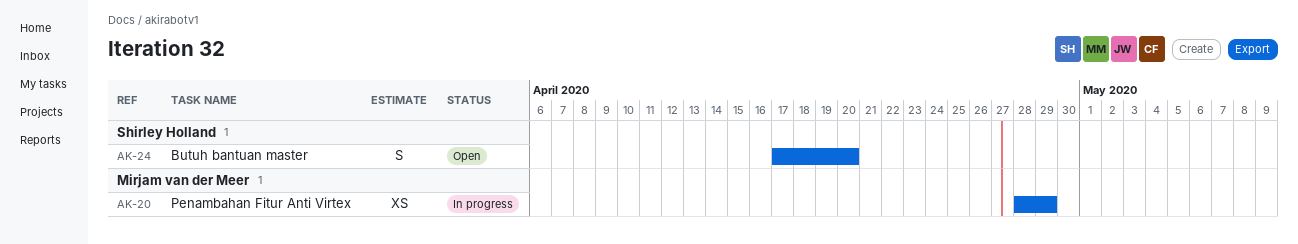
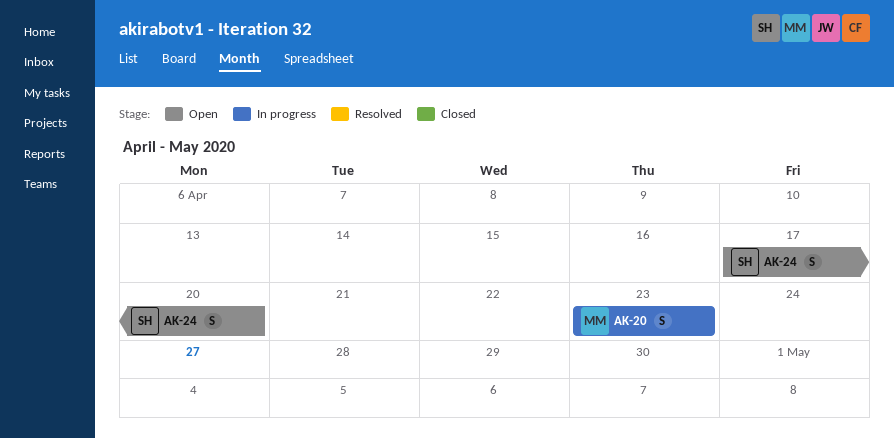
AK-20, estimate: XS -> S
AK-20, start: Apr 28 -> Apr 23
AK-20, due: Apr 29 -> Apr 23

